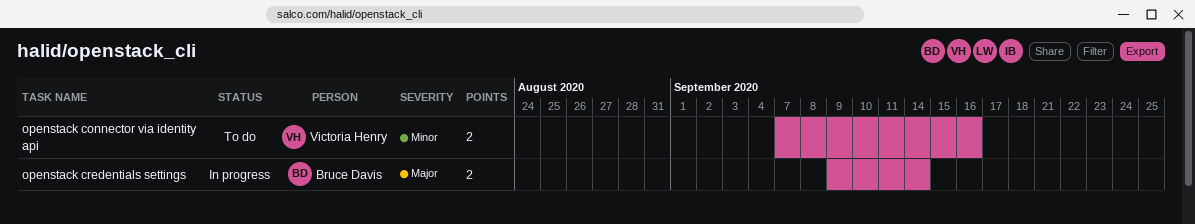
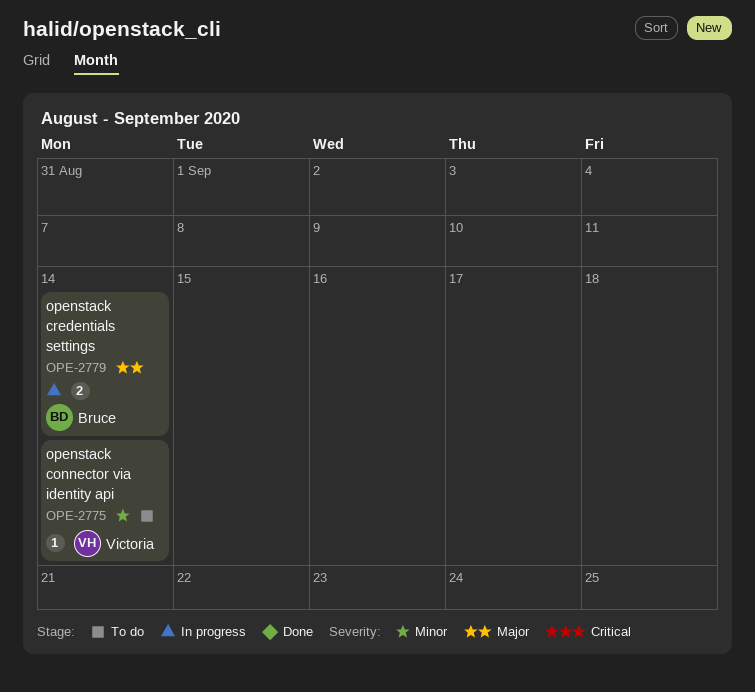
openstack connector via identity api, estimate: 2 -> 1
openstack connector via identity api, due: Sep 16 -> Sep 14

